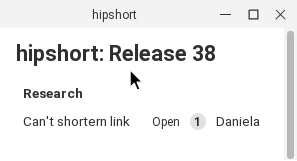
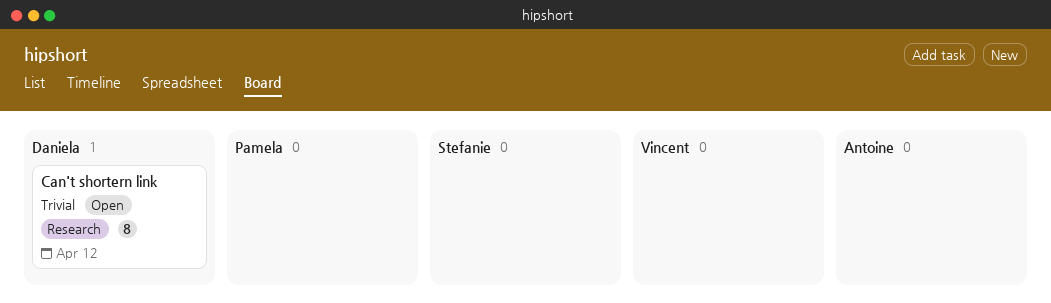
Can't shortern link, estimate: 1 -> 8

